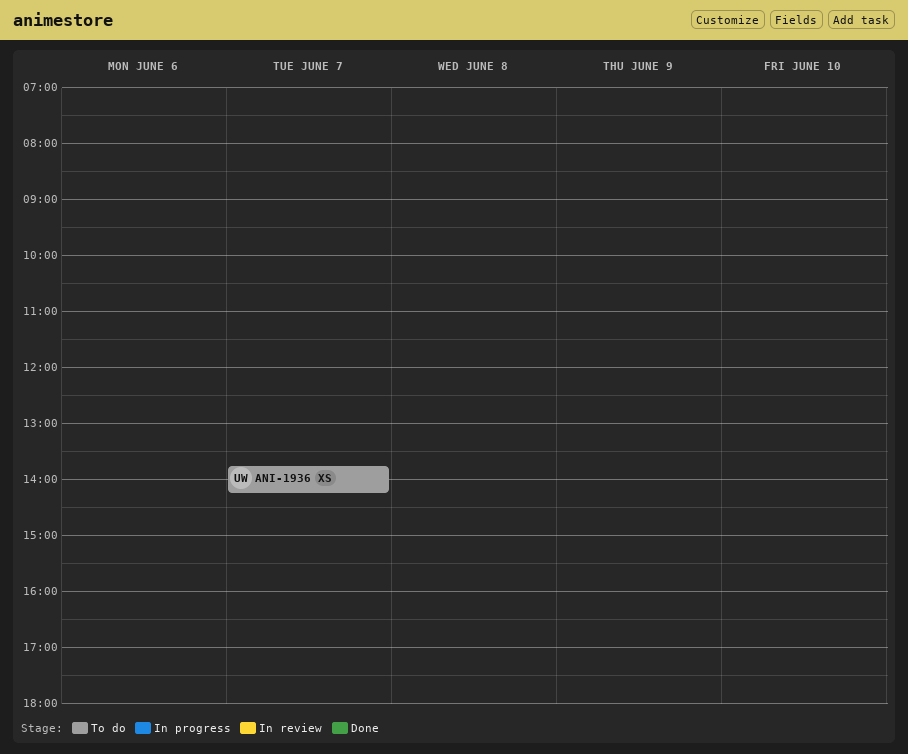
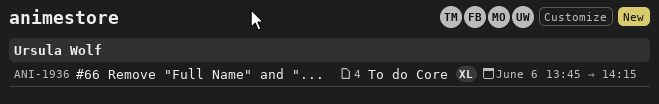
ANI-1936, estimate: XS -> XL
ANI-1936, day: Jun 7 -> Jun 6

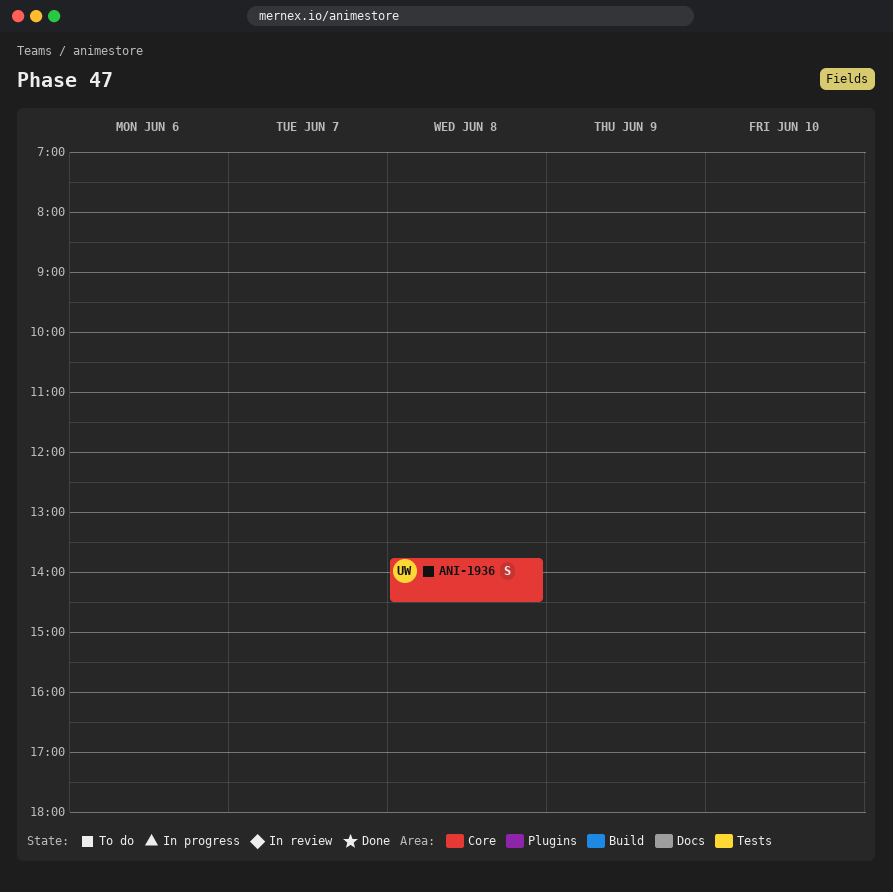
ANI-1936, estimate: XL -> S
ANI-1936, day: Jun 6 -> Jun 8
ANI-1936, ends: 14:15 -> 14:30

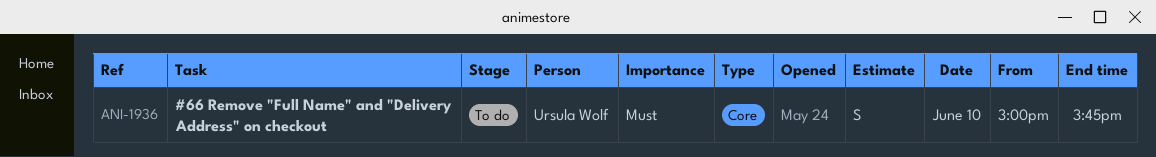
ANI-1936, day: Jun 8 -> Jun 10
ANI-1936, begins: 13:45 -> 15:00
ANI-1936, ends: 14:30 -> 15:45

